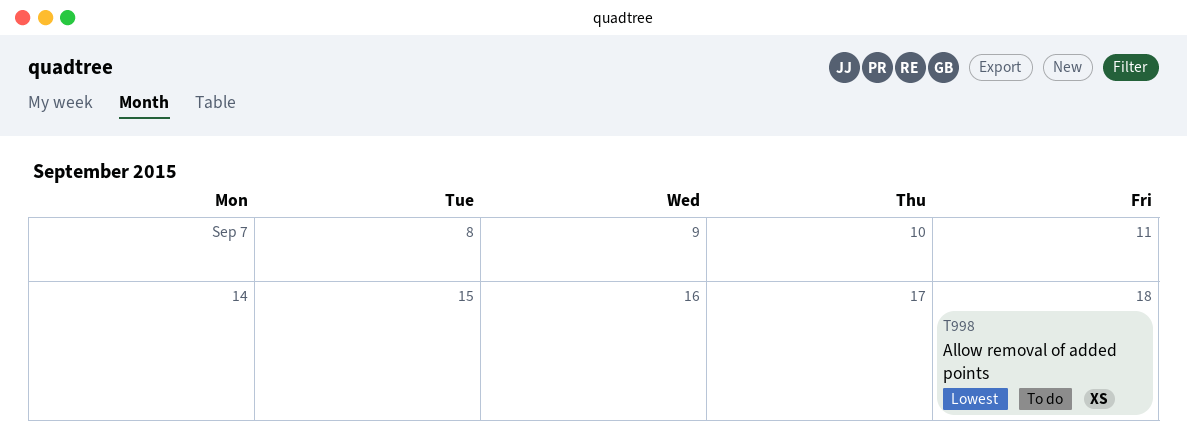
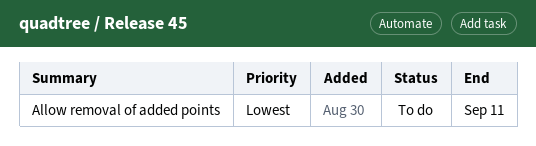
Allow removal of added points, due: Sep 18 -> Sep 11

